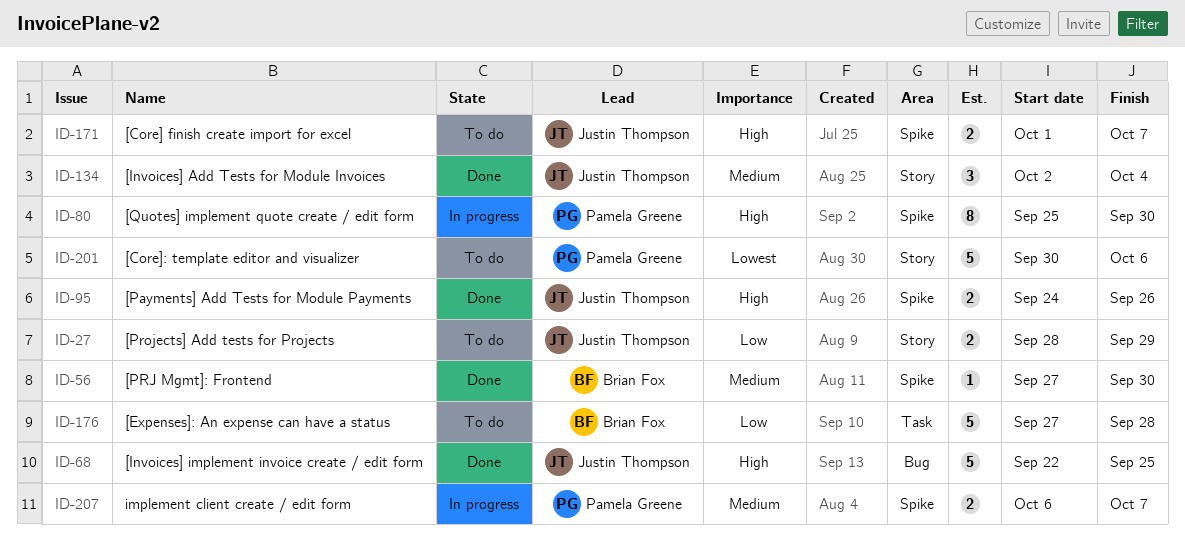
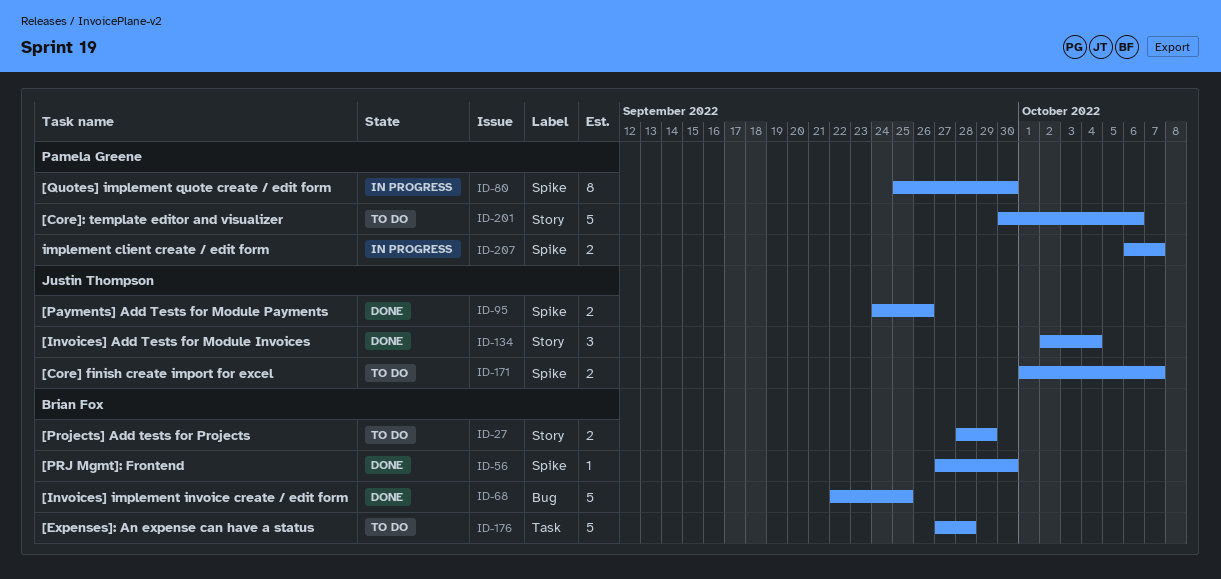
ID-27, owner: Justin Thompson -> Brian Fox
ID-68, owner: Justin Thompson -> Brian Fox

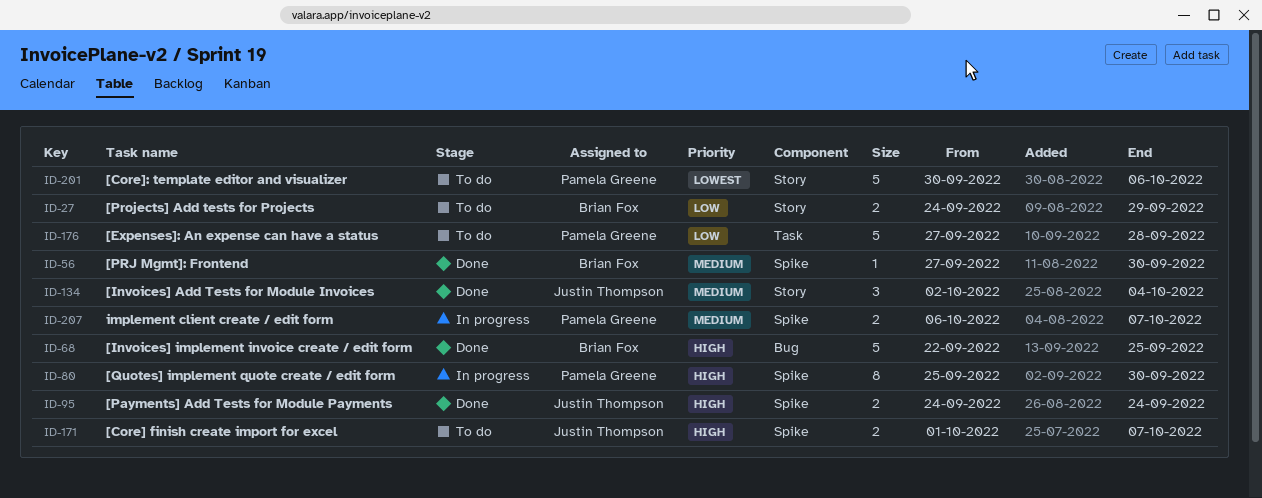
ID-27, start: Sep 28 -> Sep 24
ID-95, due: Sep 26 -> Sep 24
ID-176, owner: Brian Fox -> Pamela Greene

